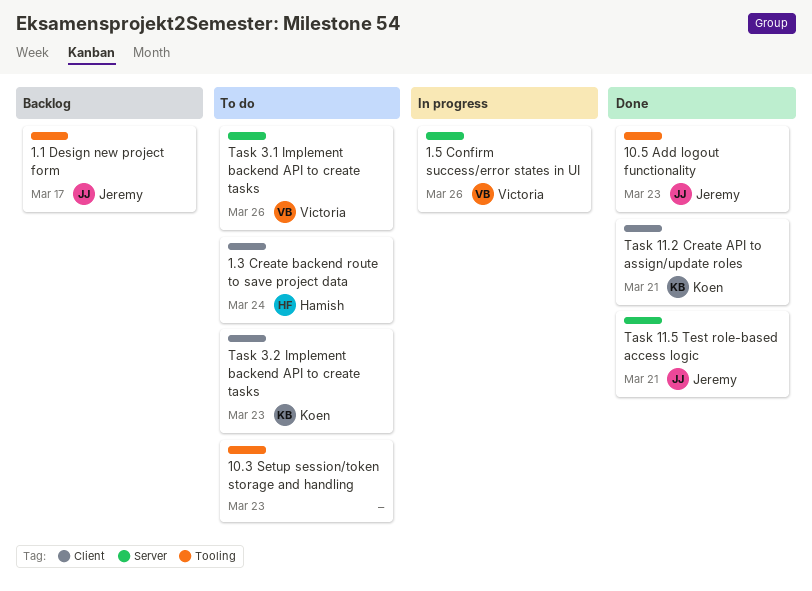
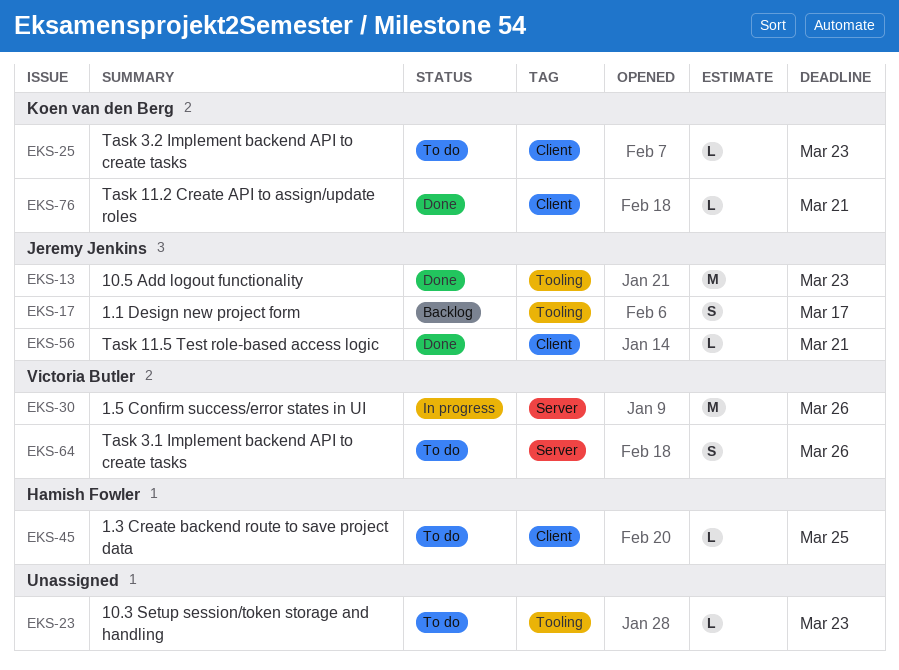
1.3 Create backend route to save project data, due: Mar 24 -> Mar 25
Task 11.5 Test role-based access logic, label: Server -> Client

